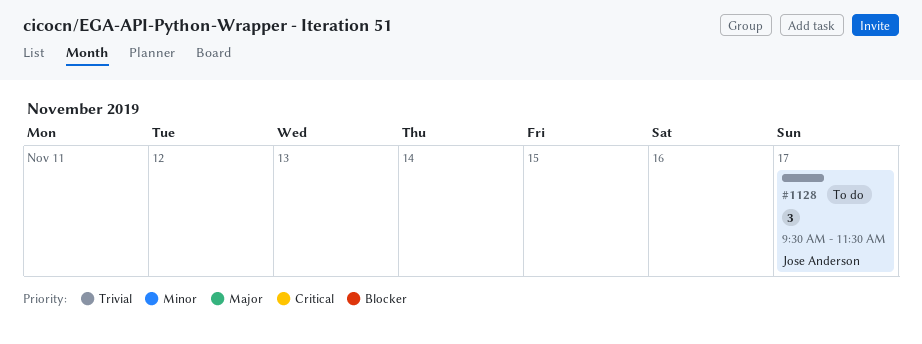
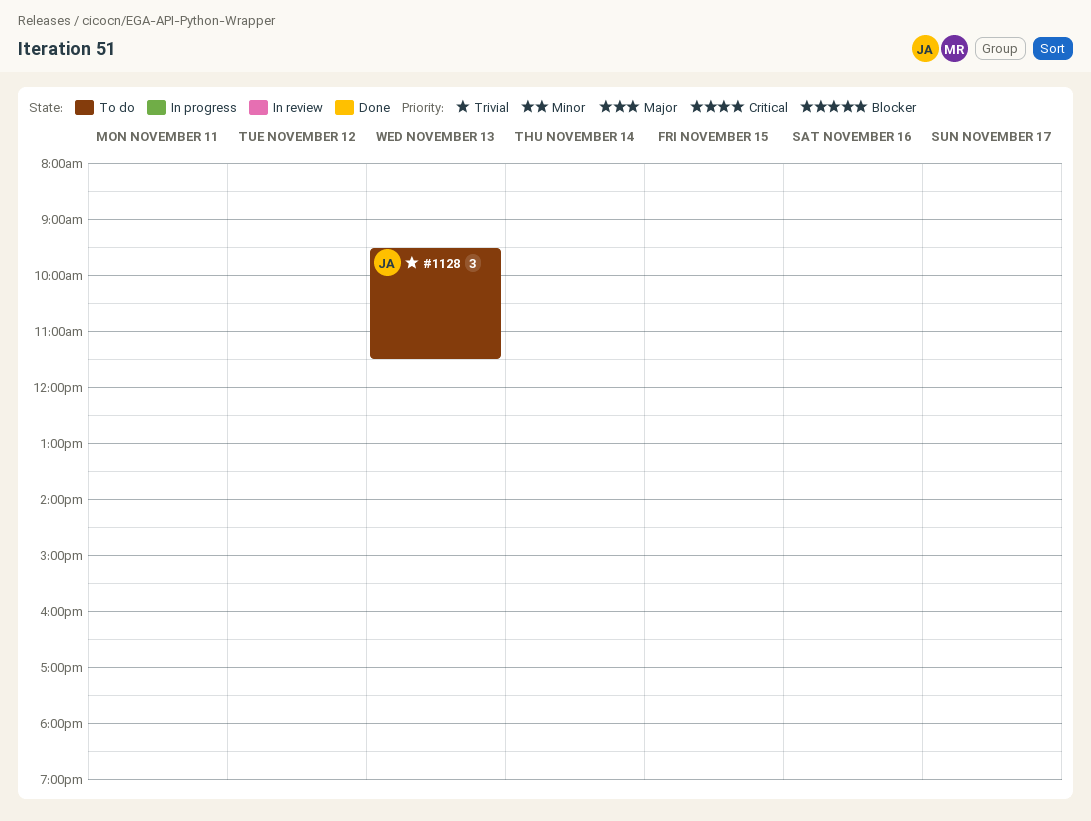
#1128, day: Nov 17 -> Nov 13

